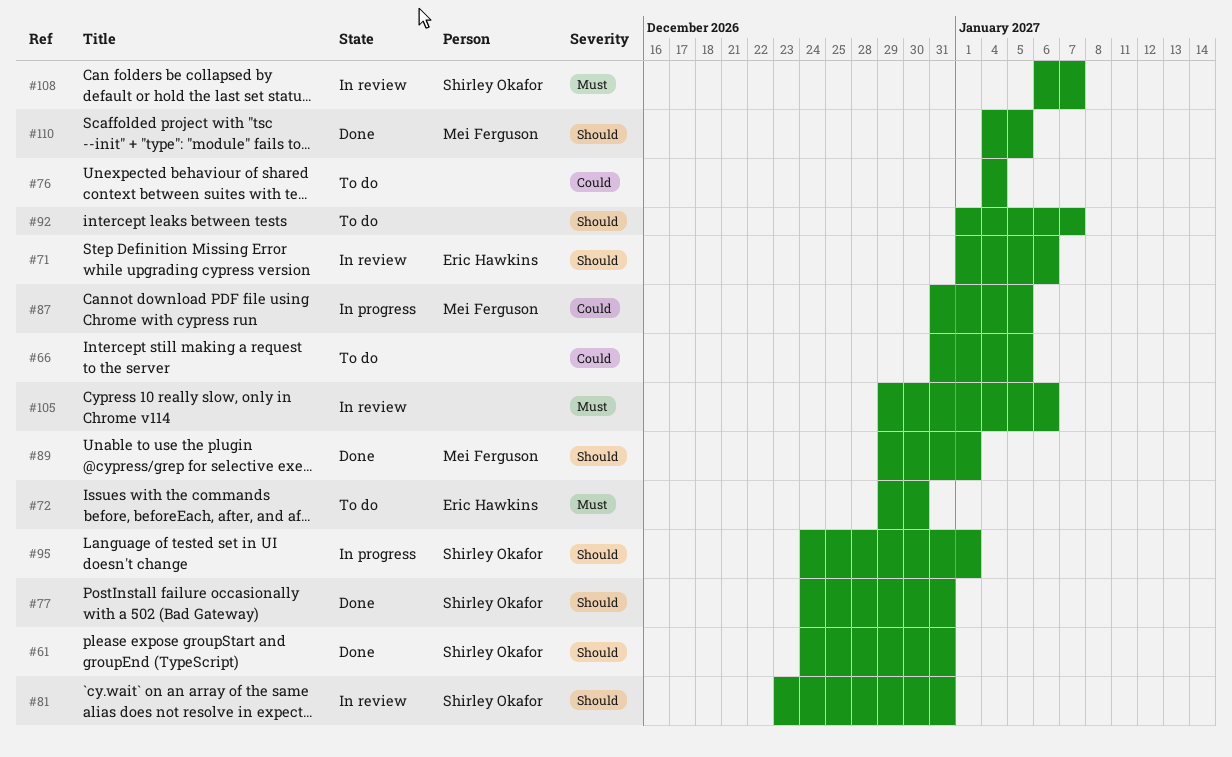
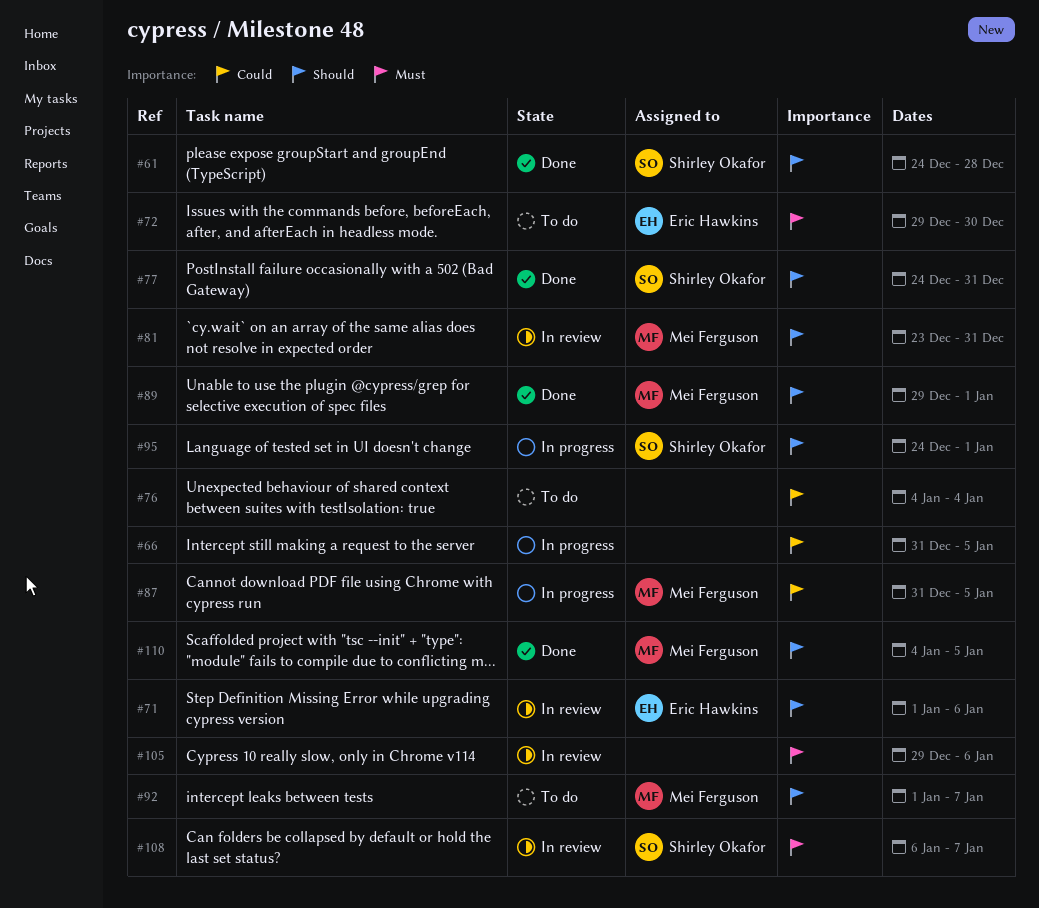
#61, due: Dec 31 -> Dec 28
#66, status: To do -> In progress
#81, owner: Shirley Okafor -> Mei Ferguson
#92, owner: none -> Mei Ferguson

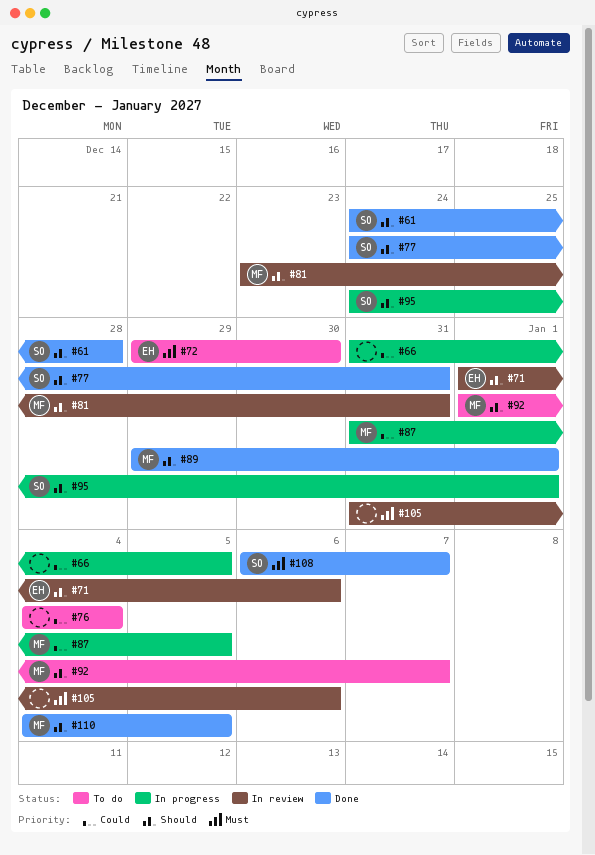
#105, start: Dec 29 -> Dec 31
#108, status: In review -> Done

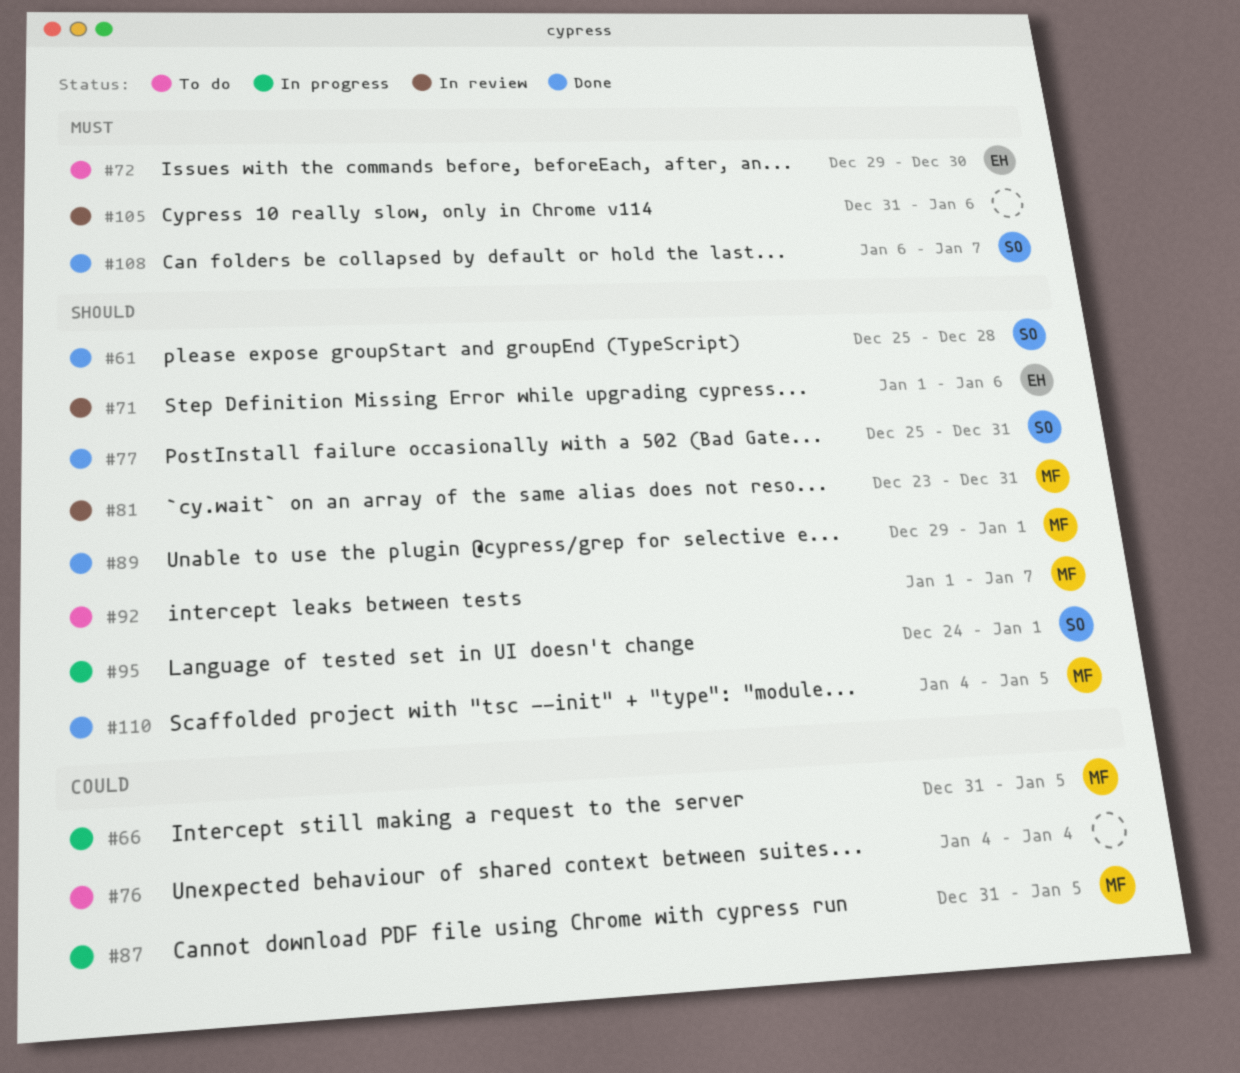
#61, start: Dec 24 -> Dec 25
#66, owner: none -> MF
#77, start: Dec 24 -> Dec 25

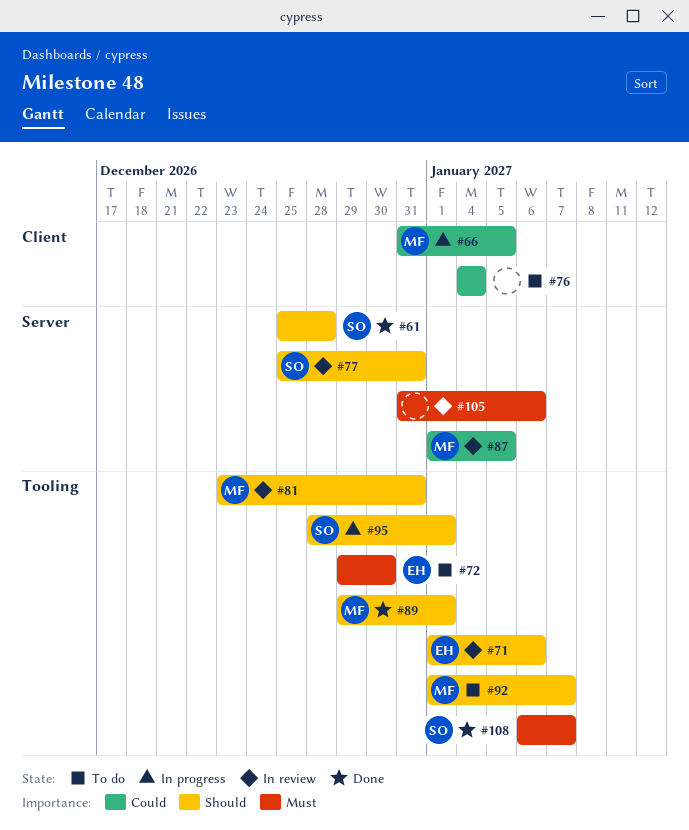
#77, status: Done -> In review
#87, status: In progress -> In review
#87, start: Dec 31 -> Jan 1
#95, start: Dec 24 -> Dec 28
#110: present -> none

